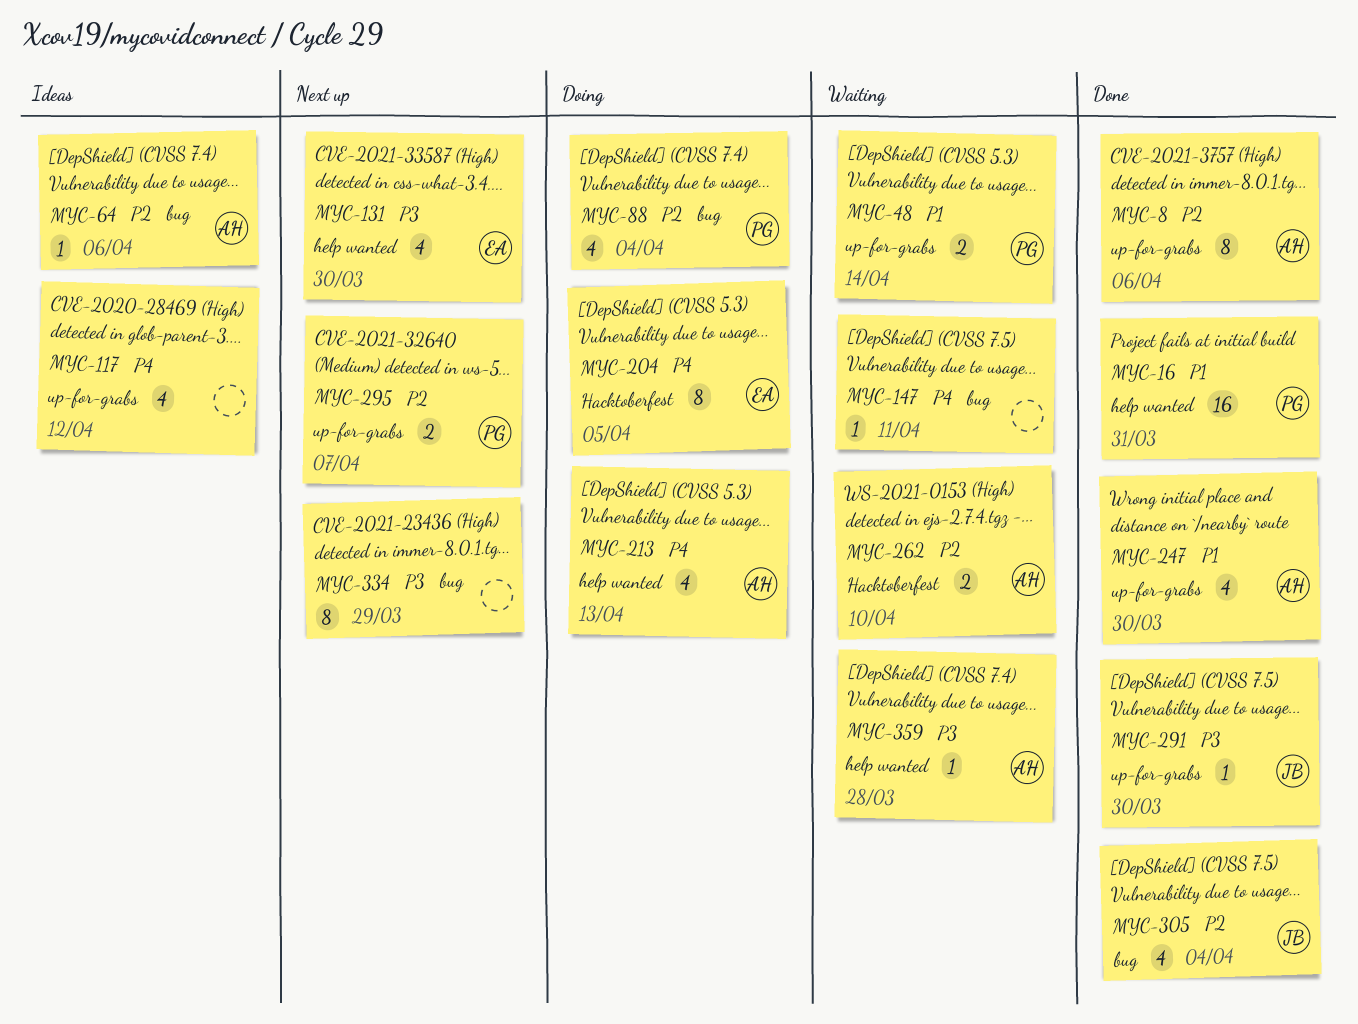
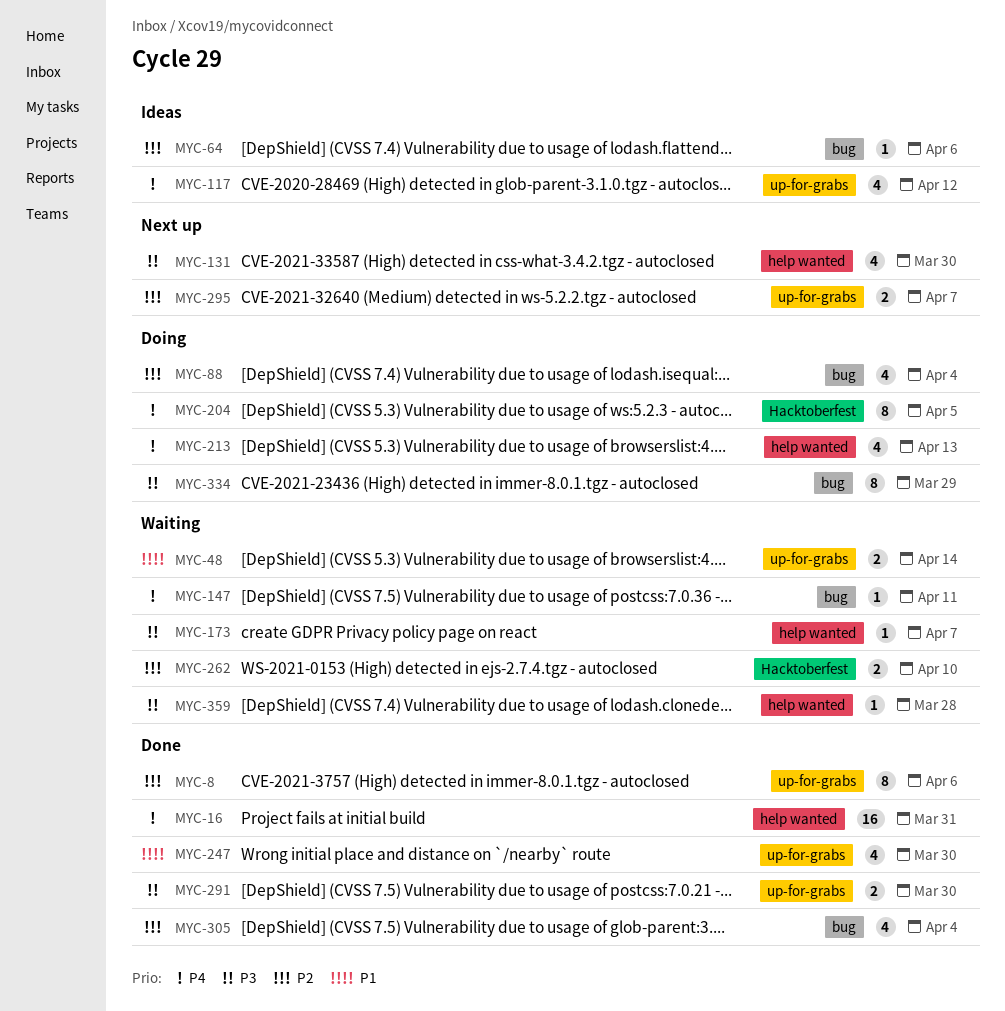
MYC-16, priority: P1 -> P4
MYC-173: none -> present
MYC-291, estimate: 1 -> 2
MYC-334, status: Next up -> Doing

